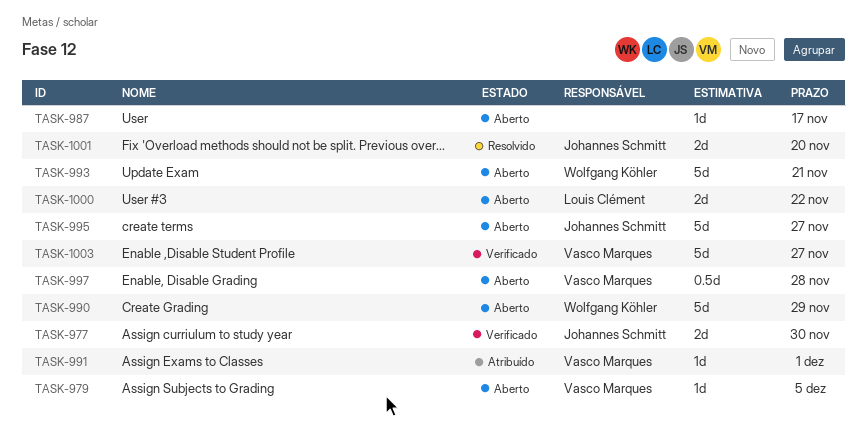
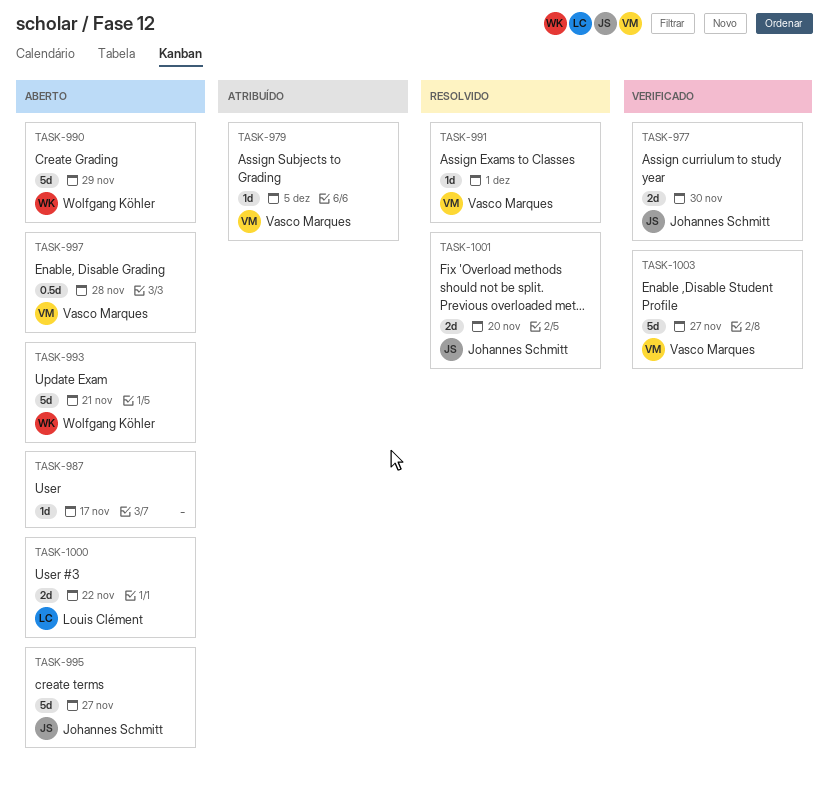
TASK-979, status: Aberto -> Atribuído
TASK-991, status: Atribuído -> Resolvido

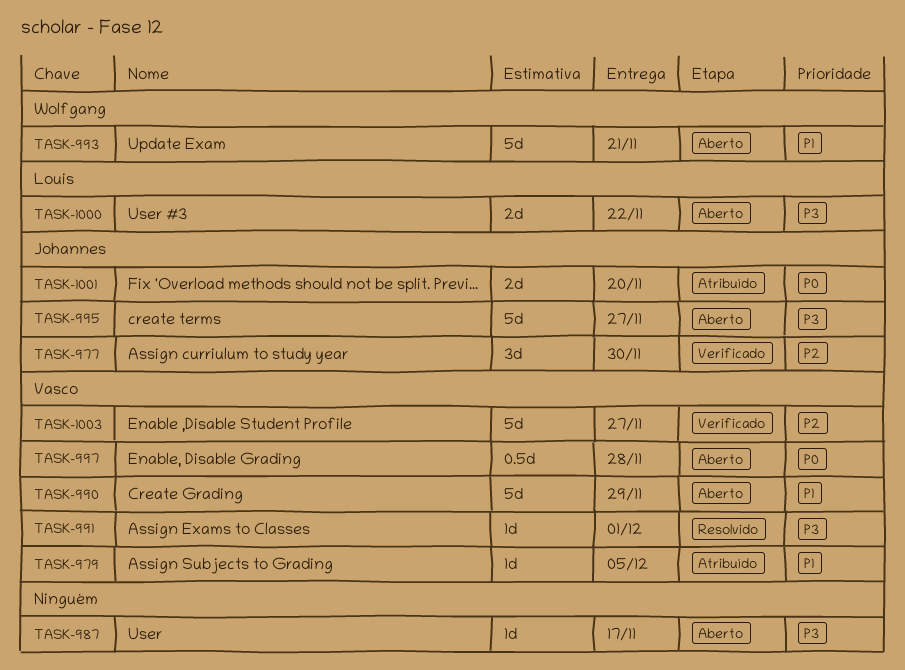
TASK-977, estimate: 2d -> 3d
TASK-990, owner: Wolfgang Köhler -> Vasco Marques
TASK-1001, status: Resolvido -> Atribuído

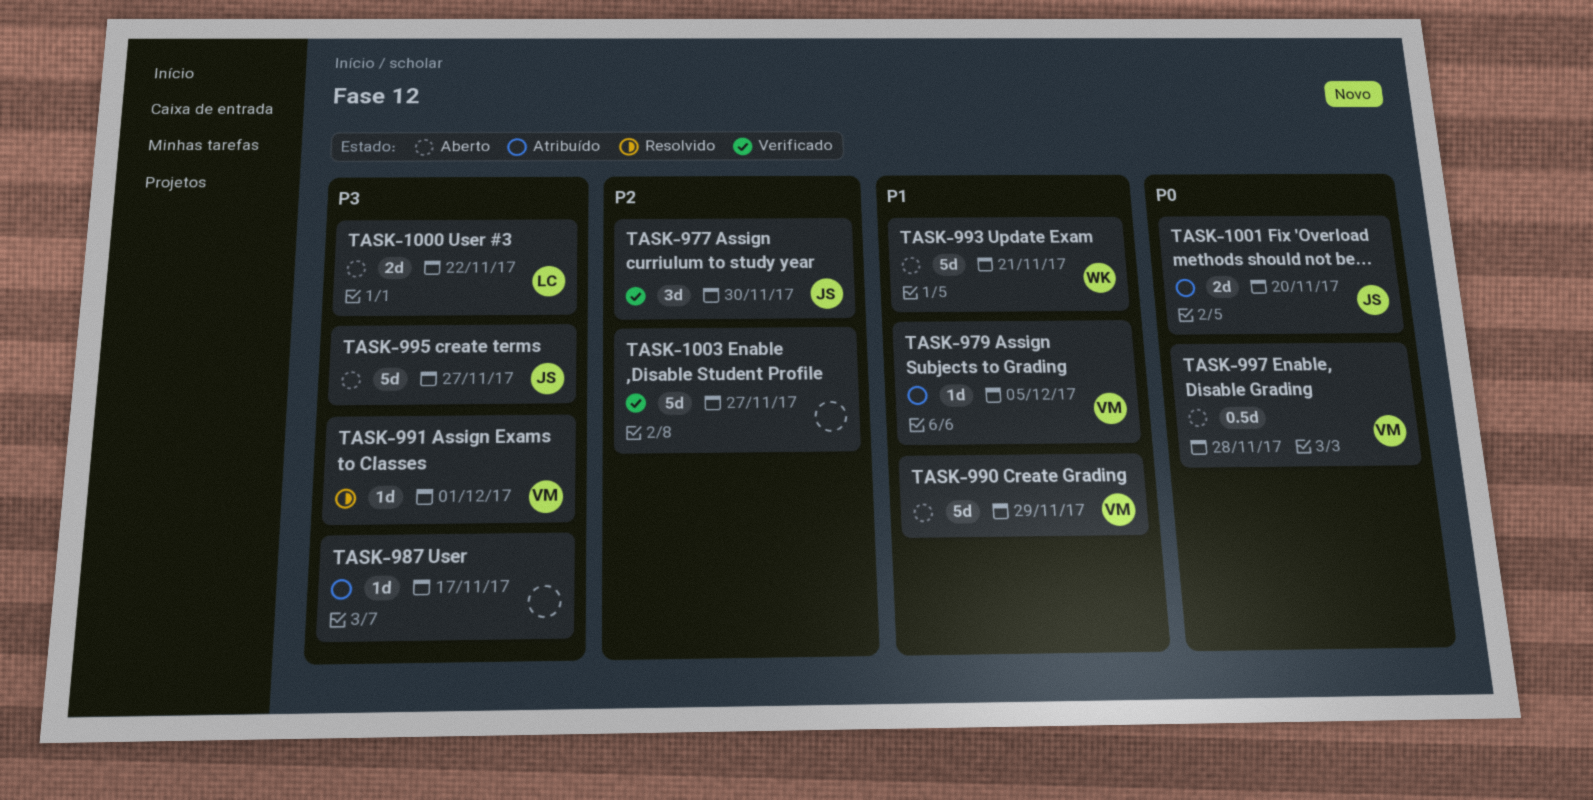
TASK-987, status: Aberto -> Atribuído
TASK-1003, owner: Vasco -> none

